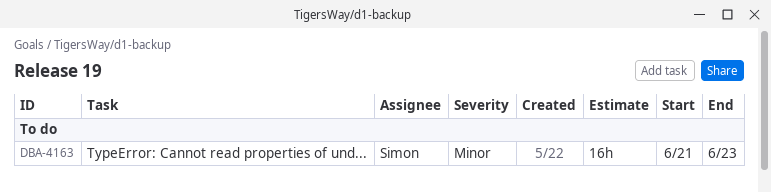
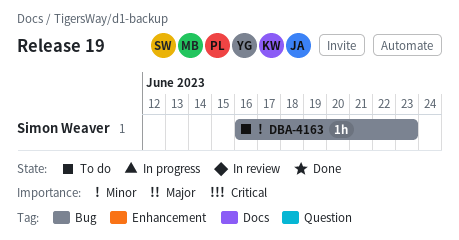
DBA-4163, estimate: 16h -> 1h
DBA-4163, start: Jun 21 -> Jun 16

